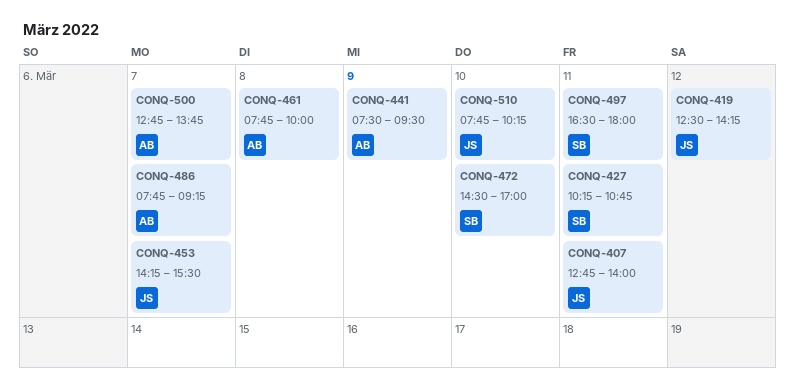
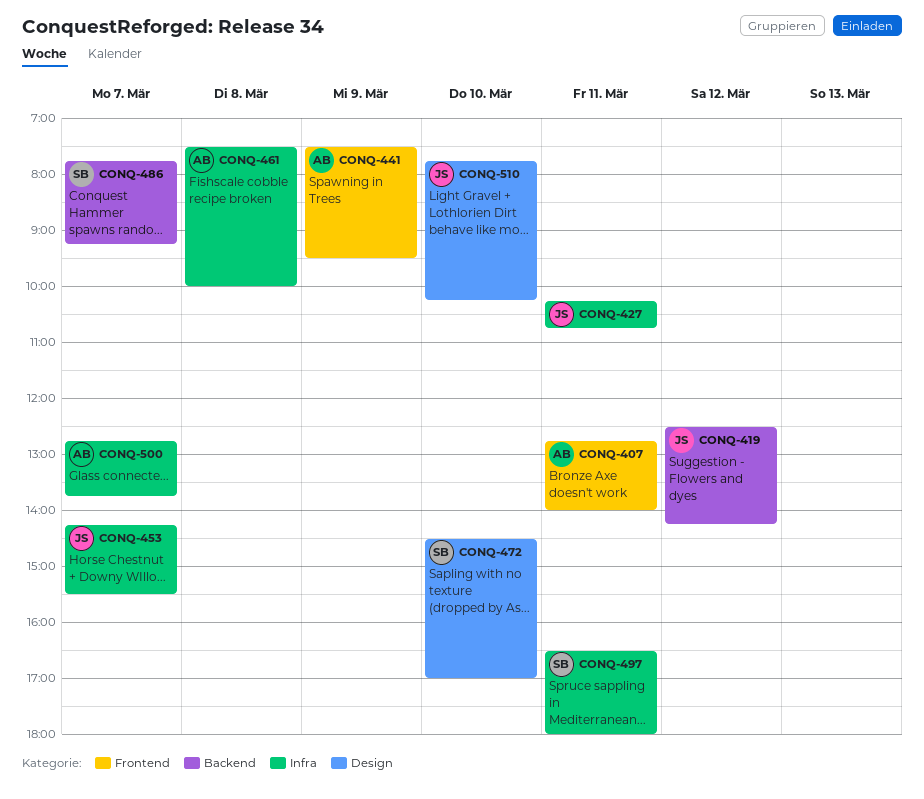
CONQ-407, owner: JS -> AB
CONQ-427, owner: SB -> JS
CONQ-461, begins: 07:45 -> 07:30
CONQ-486, owner: AB -> SB

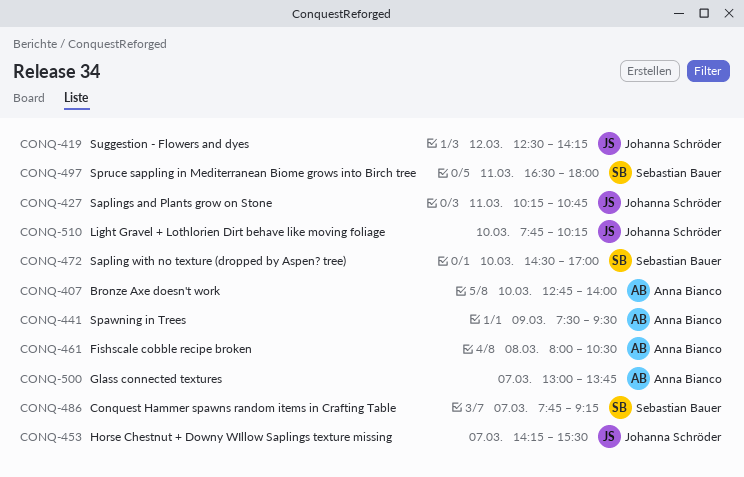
CONQ-407, day: Mar 11 -> Mar 10
CONQ-461, begins: 07:30 -> 08:00
CONQ-461, ends: 10:00 -> 10:30
CONQ-500, begins: 12:45 -> 13:00

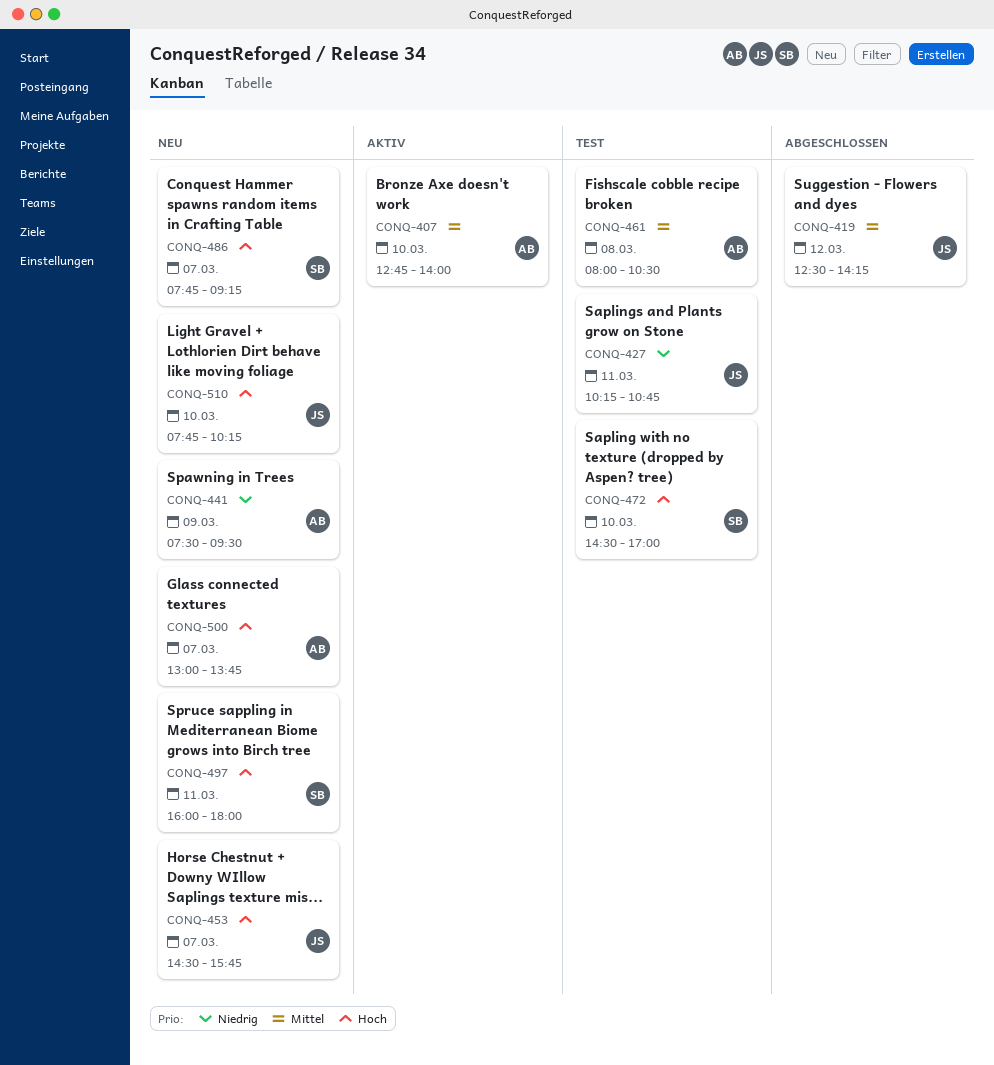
CONQ-453, begins: 14:15 -> 14:30
CONQ-453, ends: 15:30 -> 15:45
CONQ-497, begins: 16:30 -> 16:00

